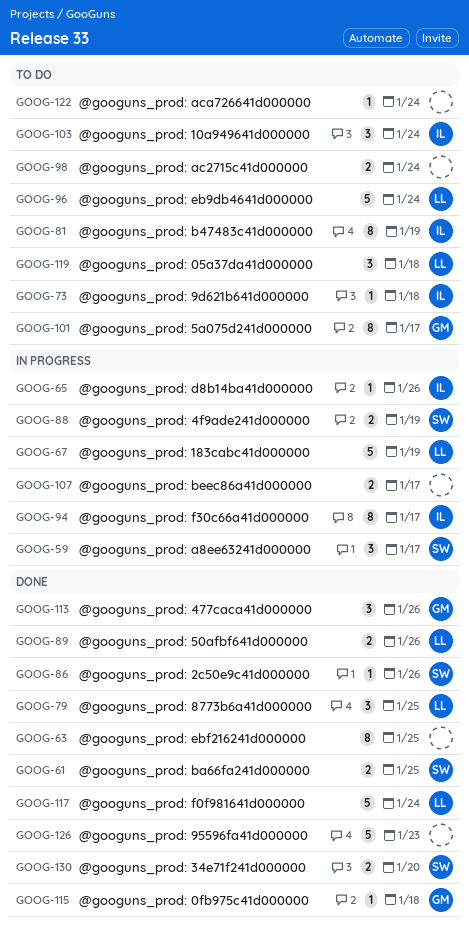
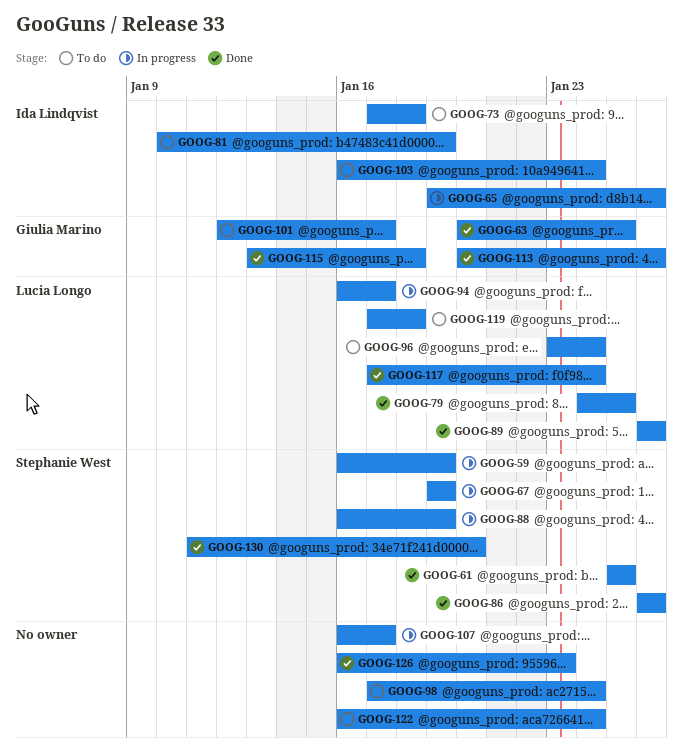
GOOG-59, due: Jan 17 -> Jan 19
GOOG-63, owner: none -> Giulia Marino
GOOG-67, owner: Lucia Longo -> Stephanie West
GOOG-94, owner: Ida Lindqvist -> Lucia Longo

